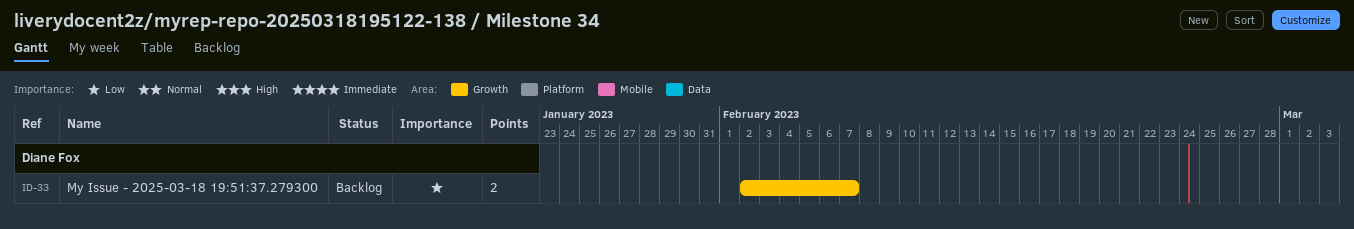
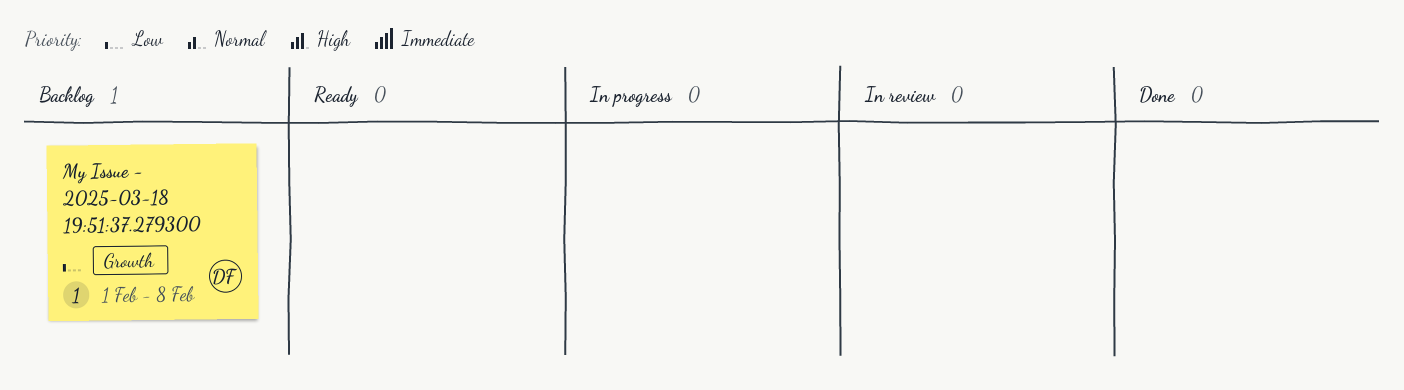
My Issue - 2025-03-18 19:51:37.279300, estimate: 2 -> 1
My Issue - 2025-03-18 19:51:37.279300, start: Feb 2 -> Feb 1
My Issue - 2025-03-18 19:51:37.279300, due: Feb 7 -> Feb 8

